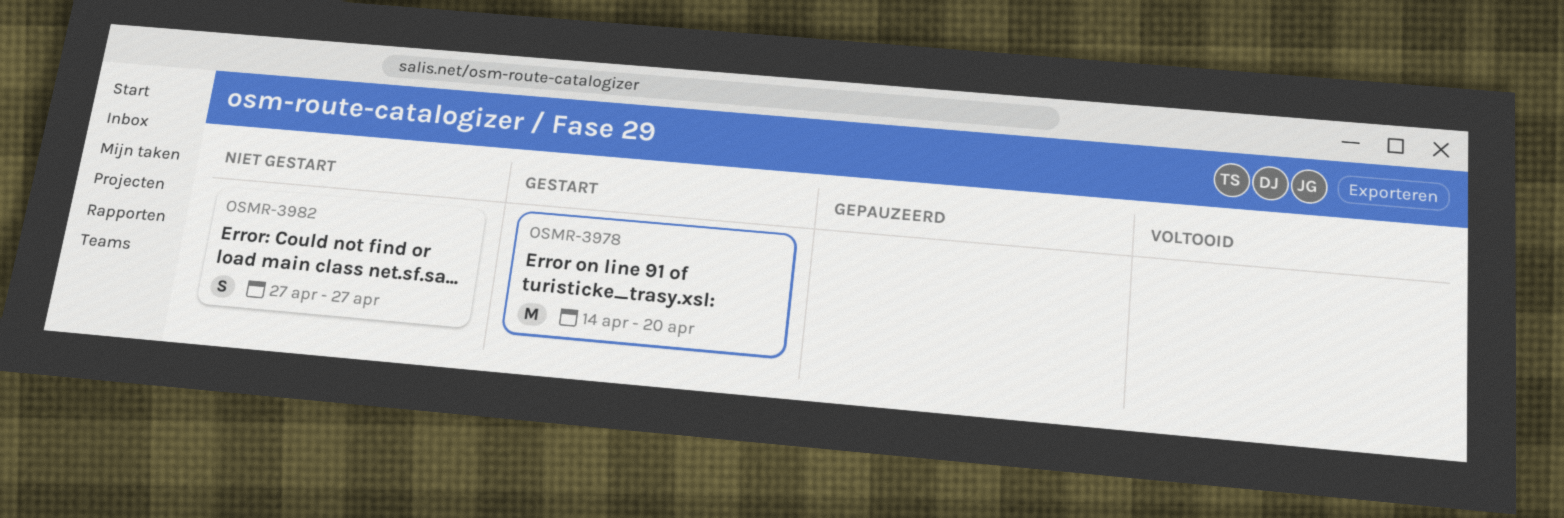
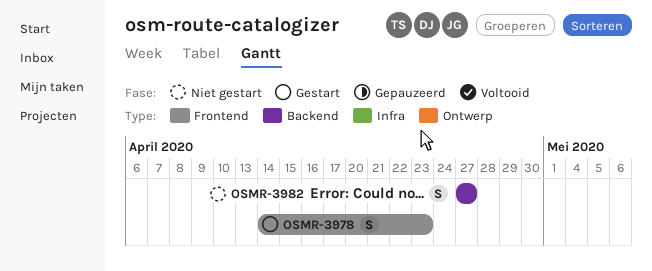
OSMR-3978, estimate: M -> S
OSMR-3978, due: Apr 20 -> Apr 23

